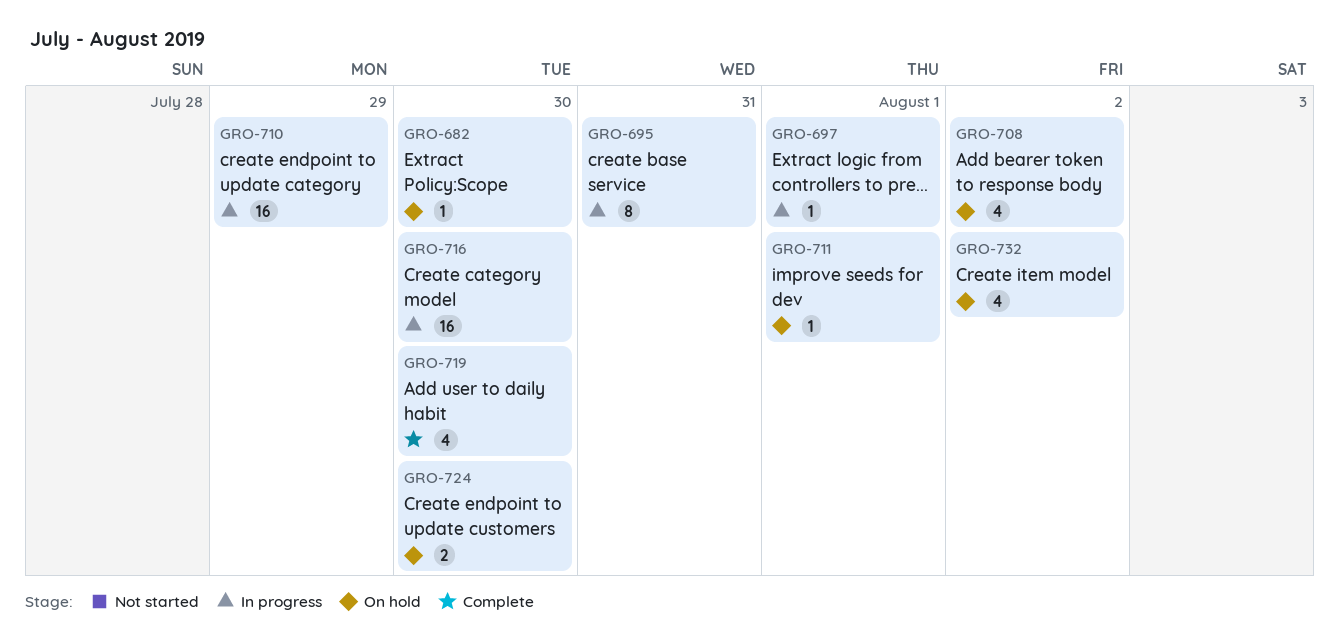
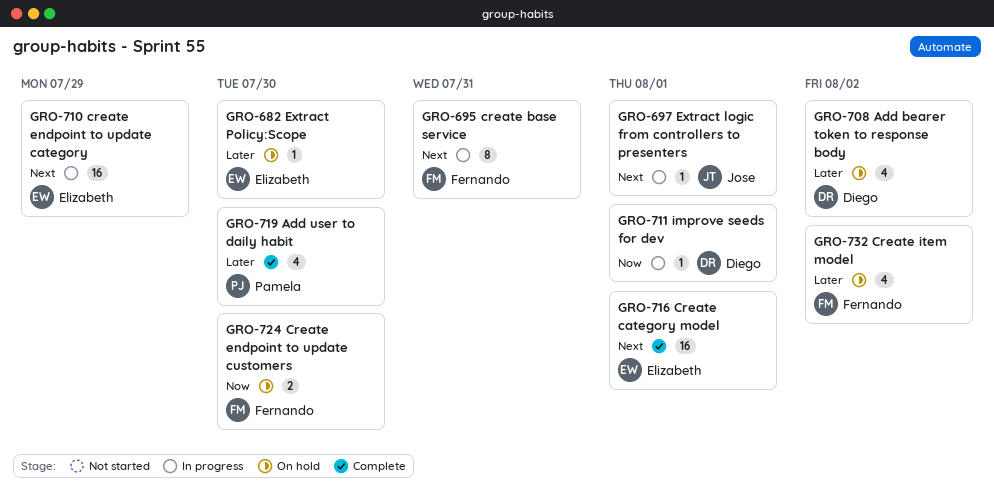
GRO-711, status: On hold -> In progress
GRO-716, status: In progress -> Complete
GRO-716, due: Jul 30 -> Aug 1

